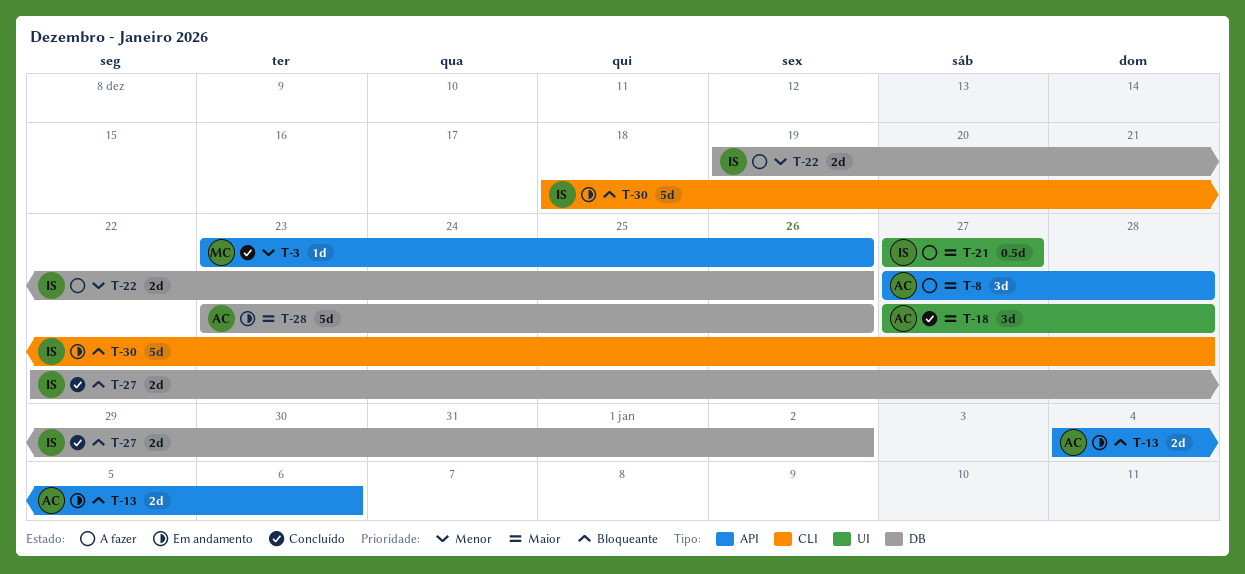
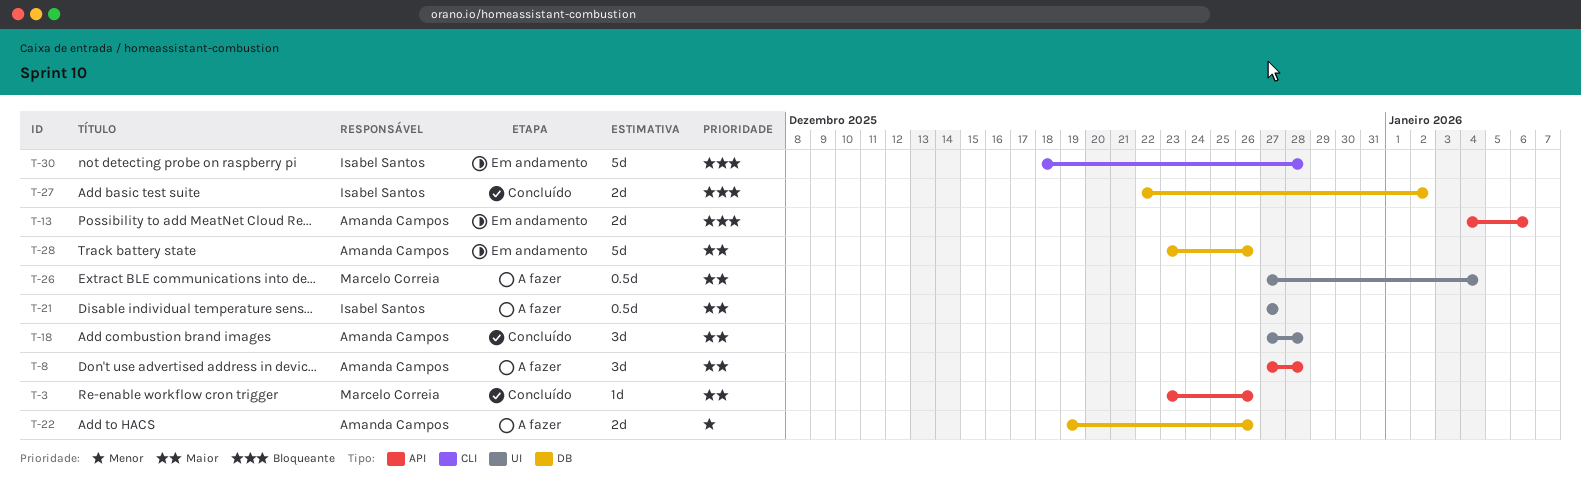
T-3, priority: Menor -> Maior
T-22, owner: Isabel Santos -> Amanda Campos
T-26: none -> present

